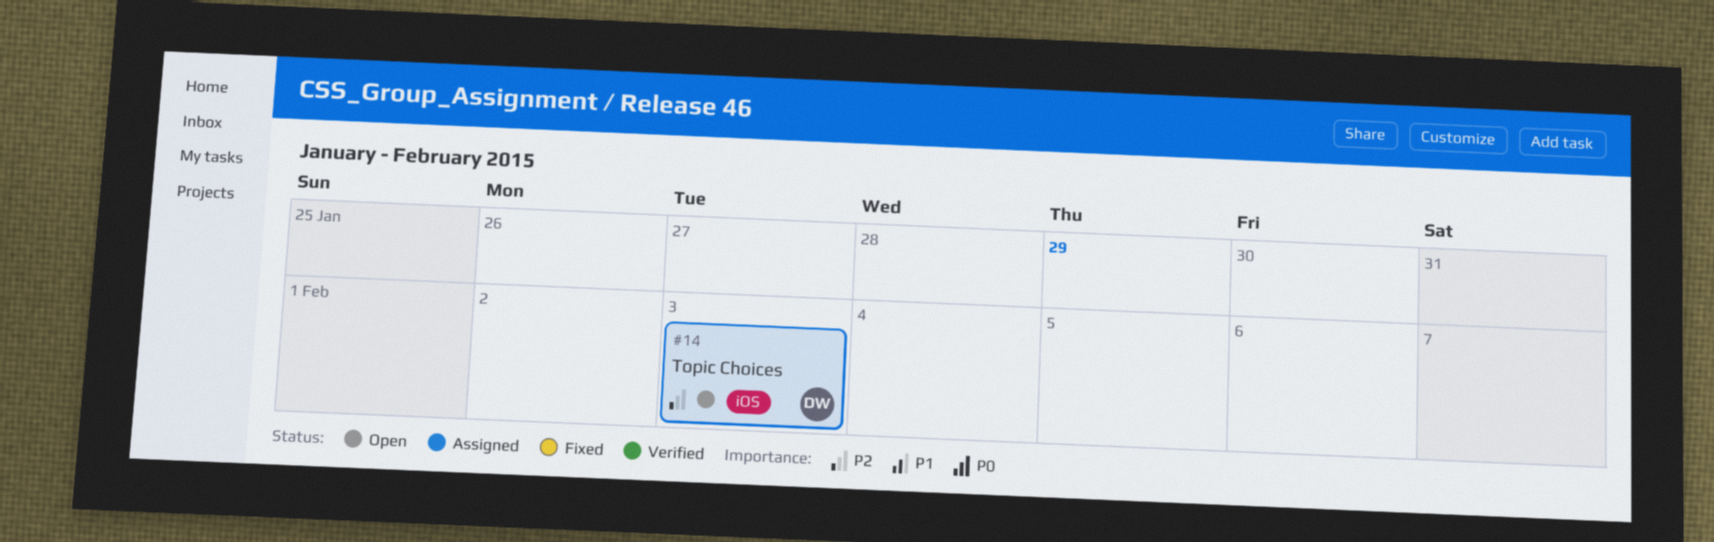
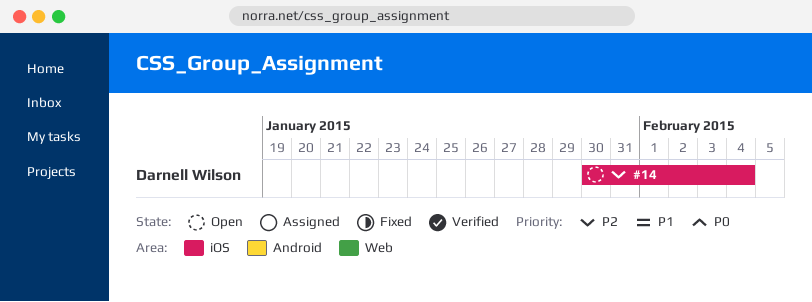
#14, due: Feb 3 -> Feb 4

